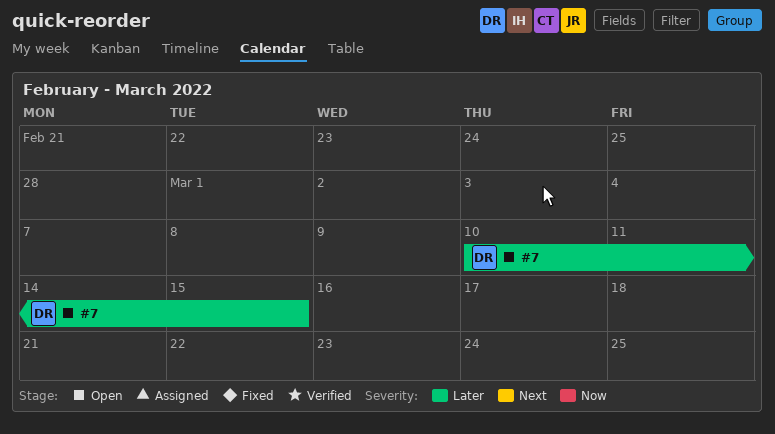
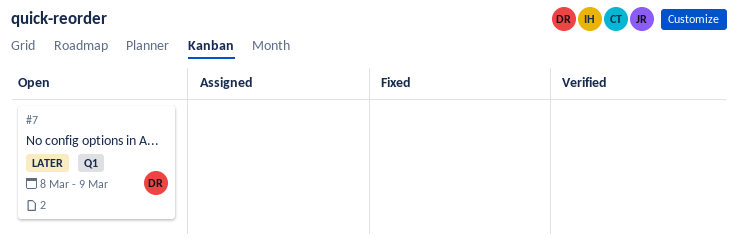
#7, start: Mar 10 -> Mar 8
#7, due: Mar 15 -> Mar 9

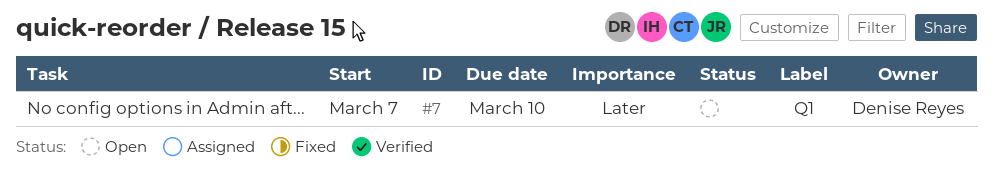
#7, start: Mar 8 -> Mar 7
#7, due: Mar 9 -> Mar 10

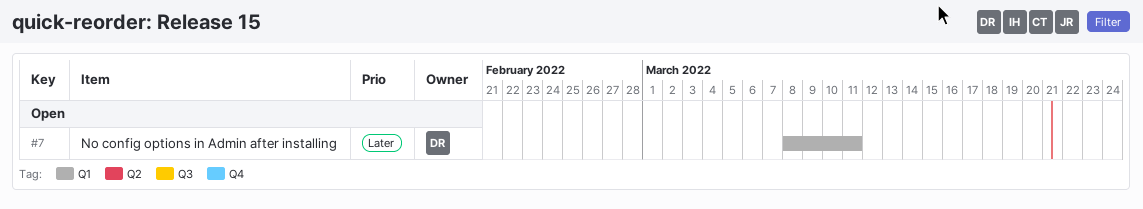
#7, start: Mar 7 -> Mar 8
#7, due: Mar 10 -> Mar 11

